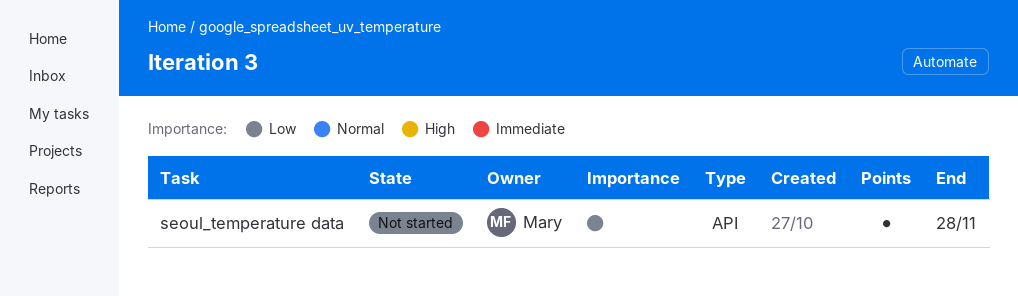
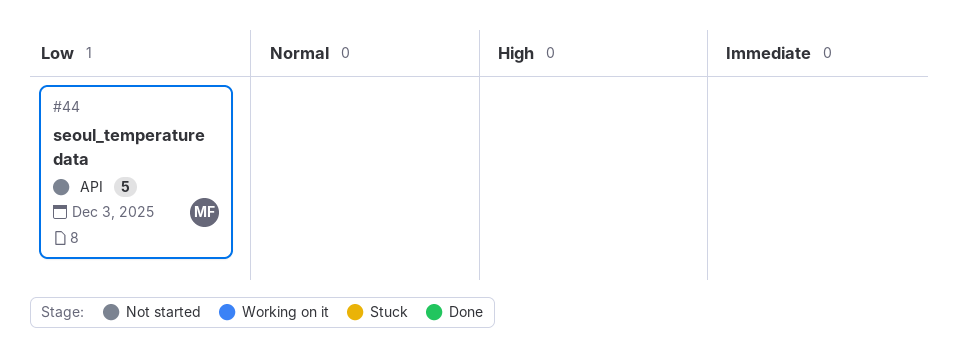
seoul_temperature data, estimate: 1 -> 5
seoul_temperature data, due: Nov 28 -> Dec 3

